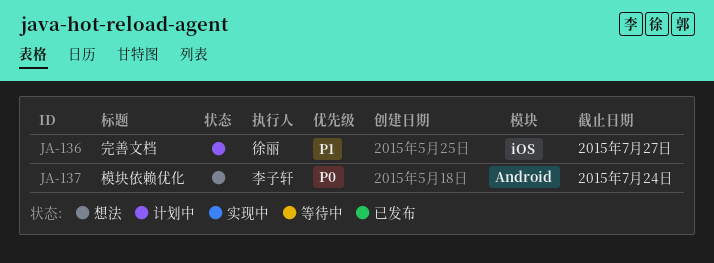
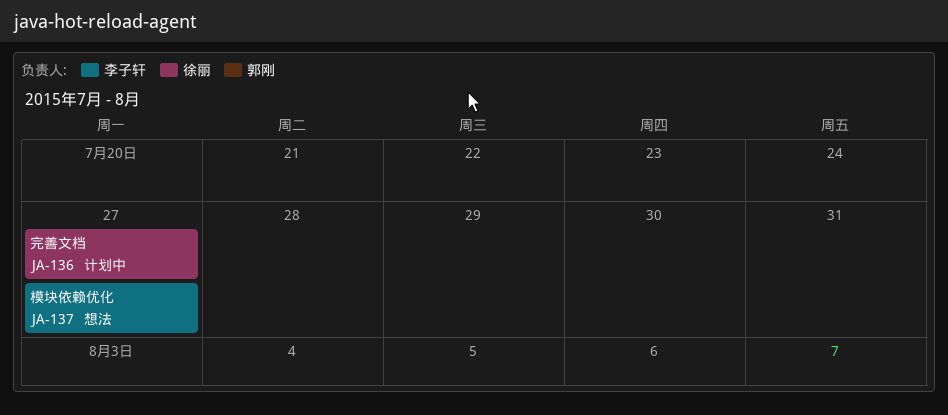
JA-137, due: Jul 24 -> Jul 27

